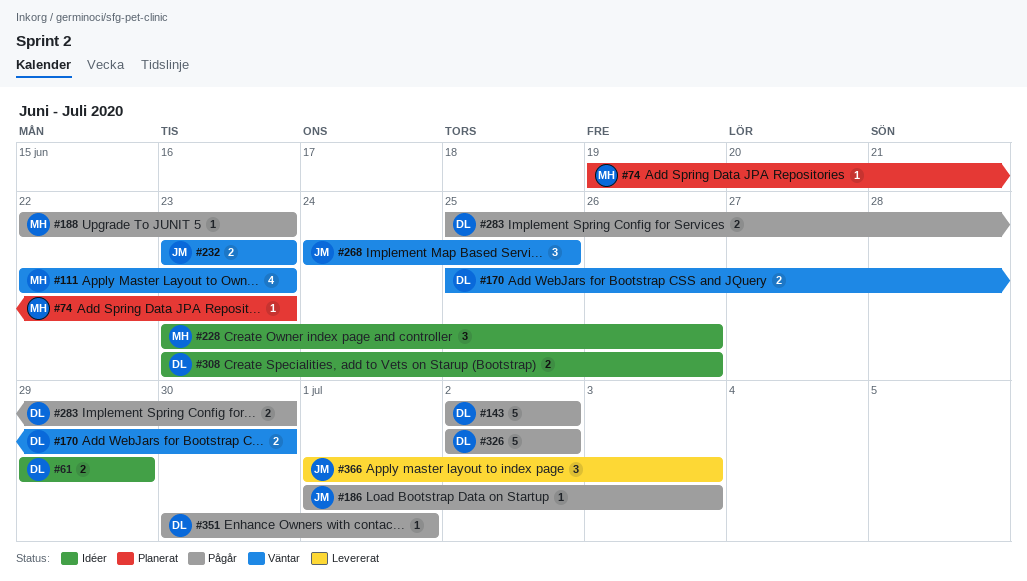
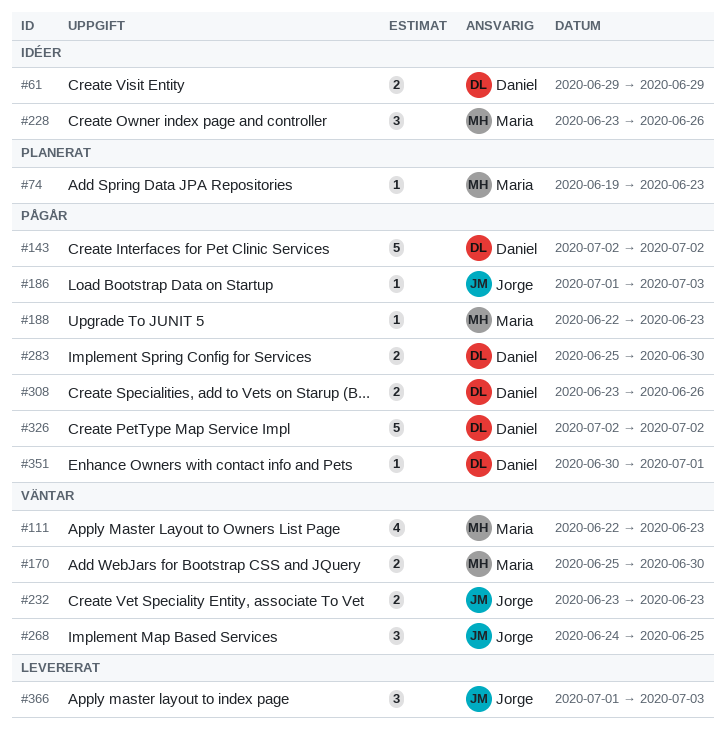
#170, owner: Daniel -> Maria
#308, status: Idéer -> Pågår

